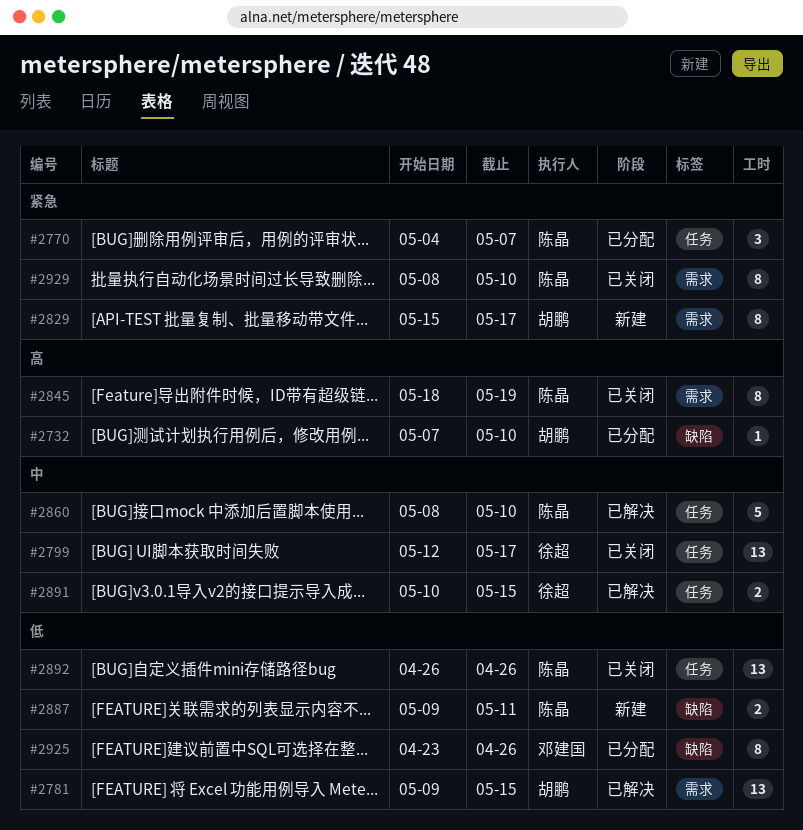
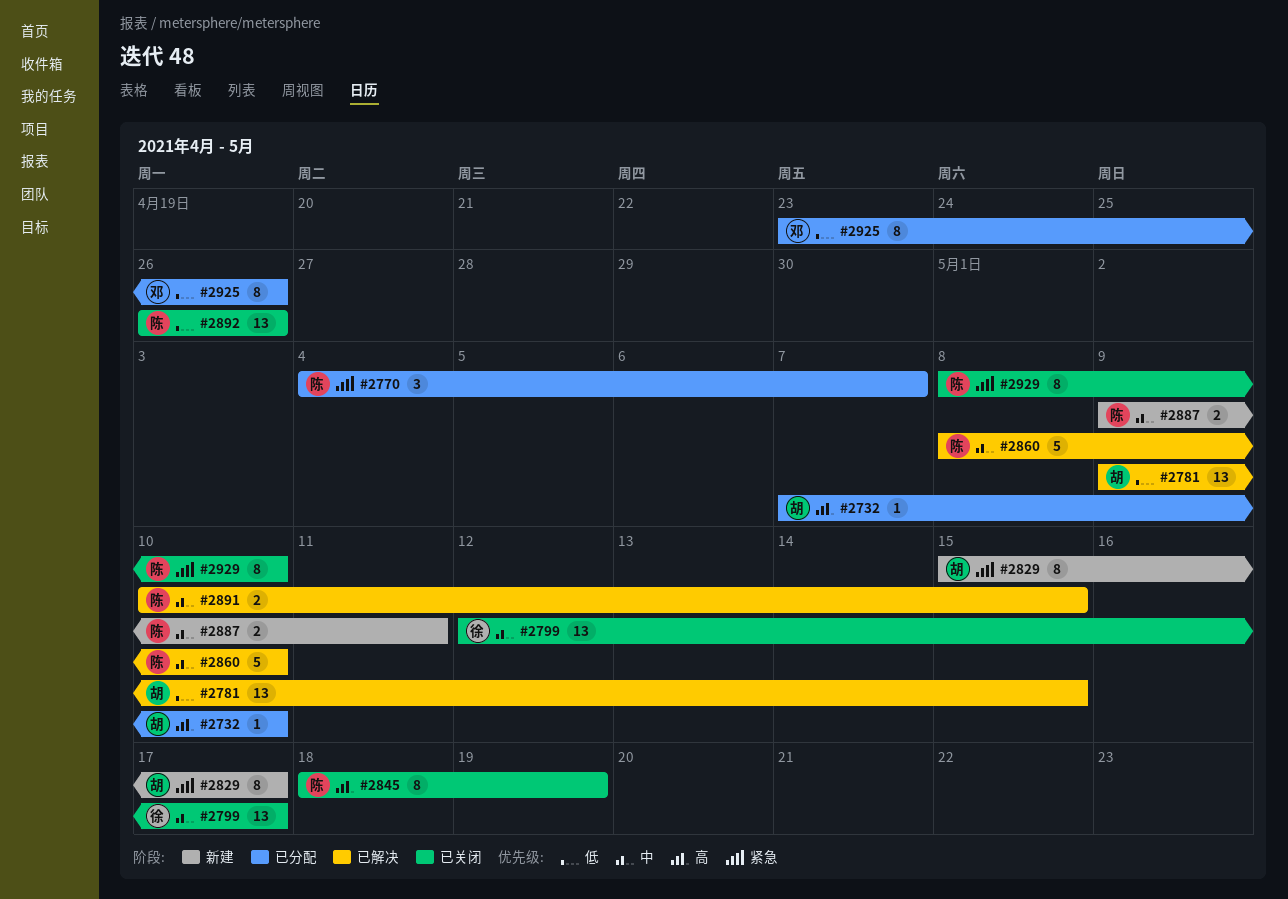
#2887, priority: 低 -> 中
#2891, owner: 徐超 -> 陈晶

